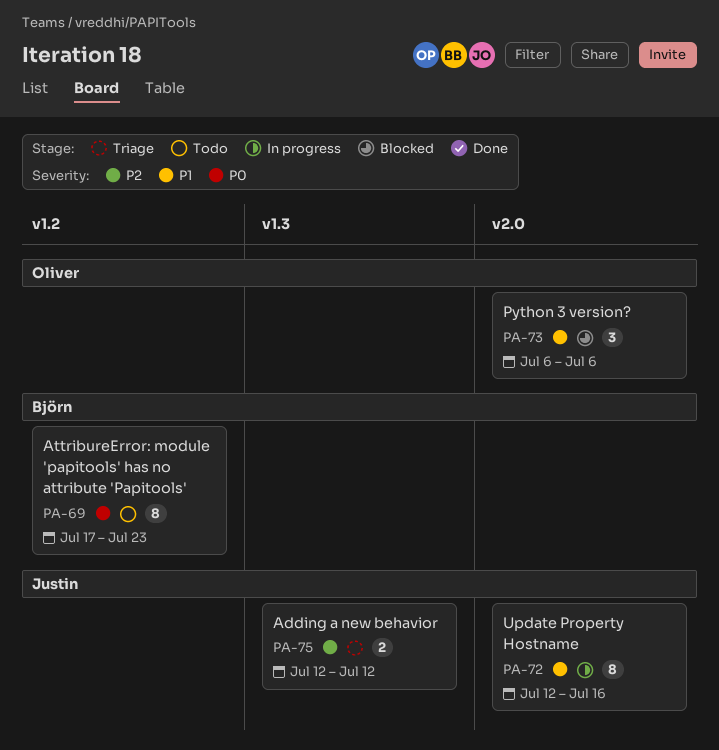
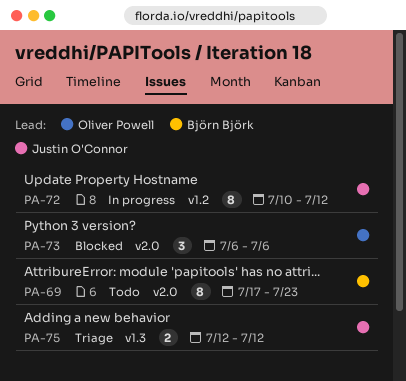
PA-69, label: v1.2 -> v2.0
PA-72, label: v2.0 -> v1.2
PA-72, start: Jul 12 -> Jul 10
PA-72, due: Jul 16 -> Jul 12

